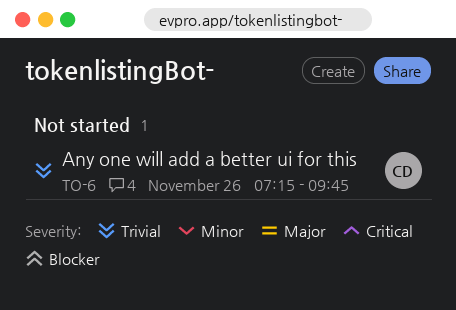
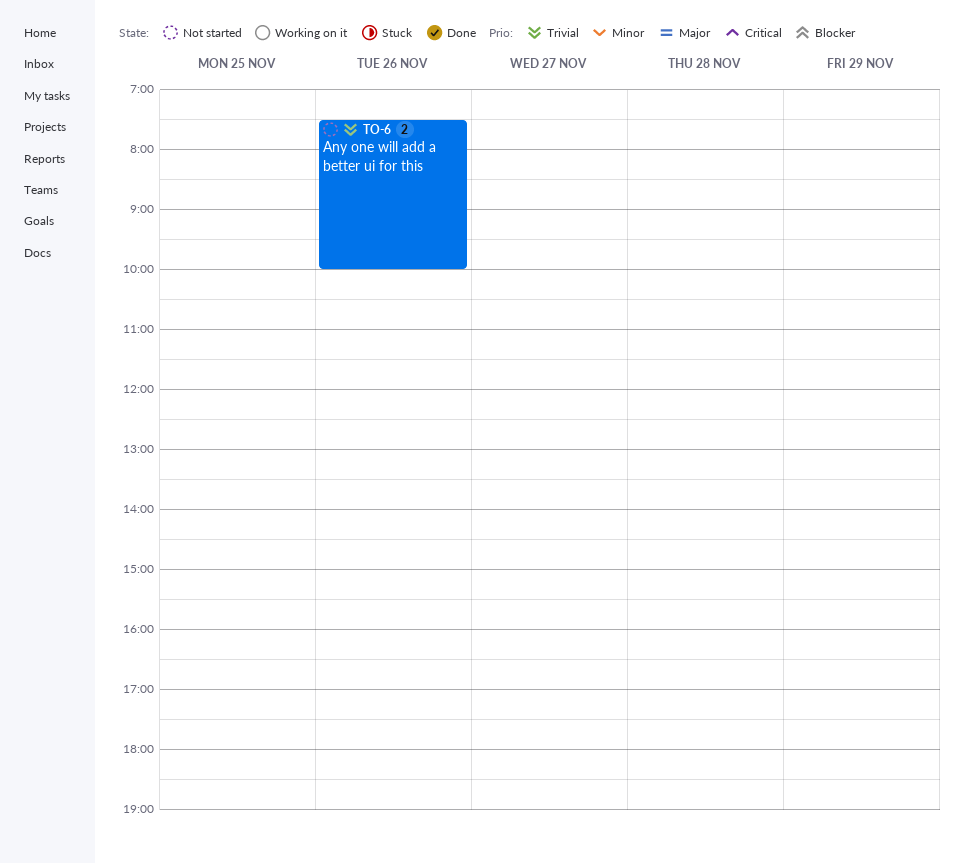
TO-6, begins: 07:15 -> 07:30
TO-6, ends: 09:45 -> 10:00

